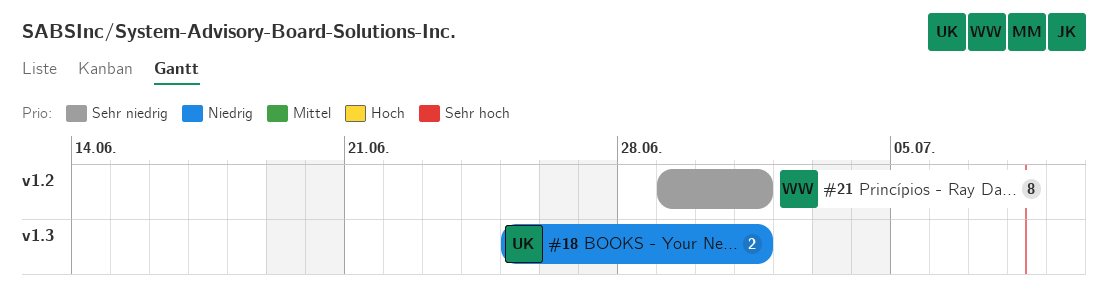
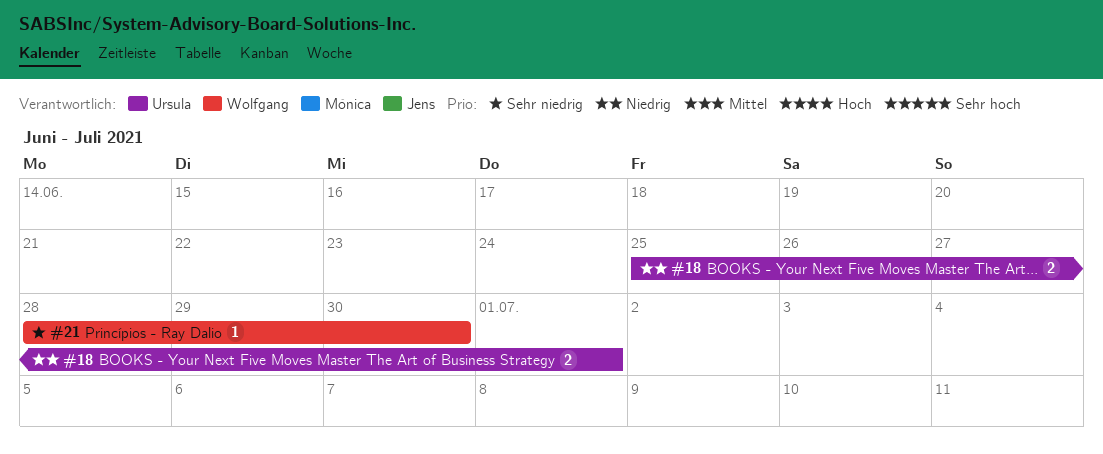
#21, estimate: 8 -> 1
#21, start: Jun 29 -> Jun 28
#21, due: Jul 1 -> Jun 30

